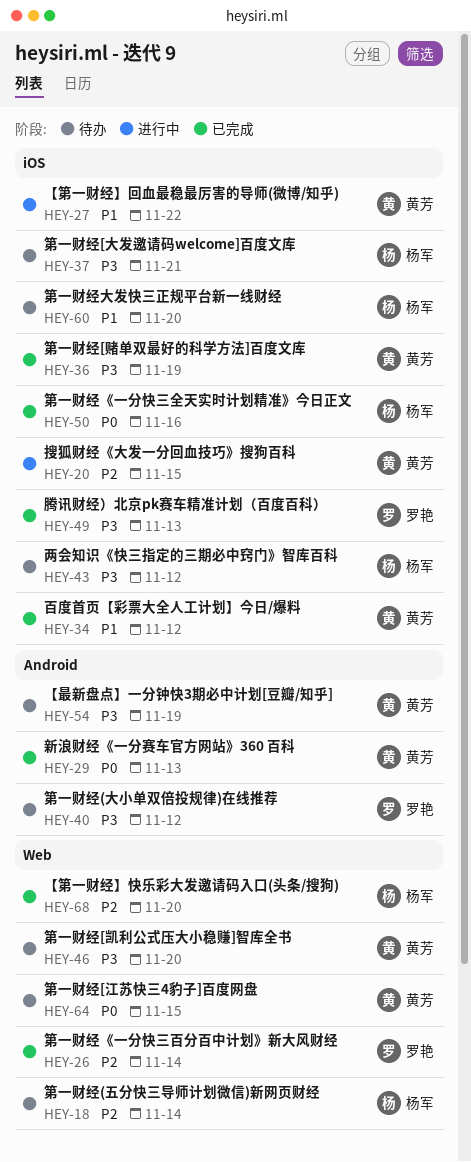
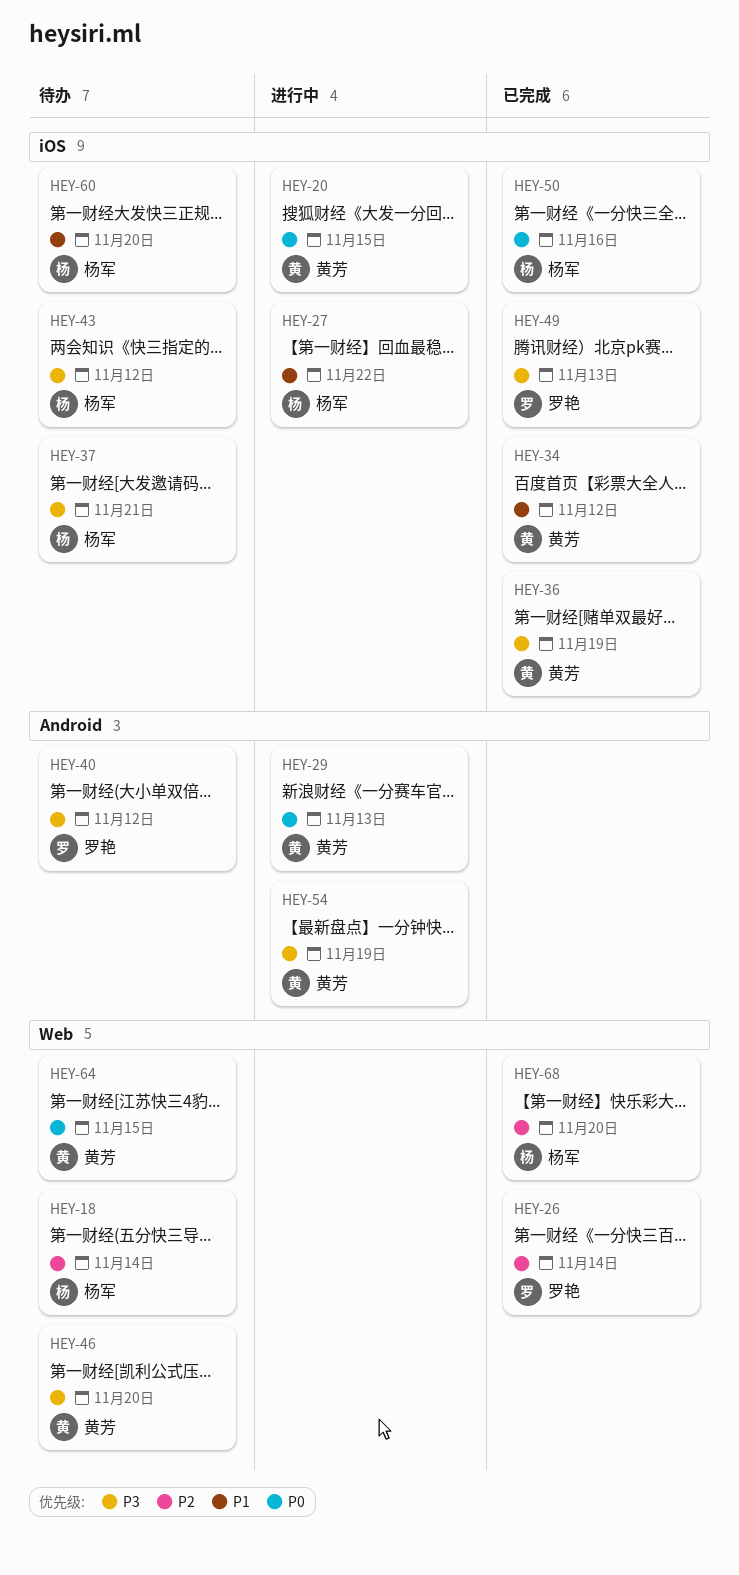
HEY-20, priority: P2 -> P0
HEY-27, owner: 黄芳 -> 杨军
HEY-29, status: 已完成 -> 进行中
HEY-54, status: 待办 -> 进行中

